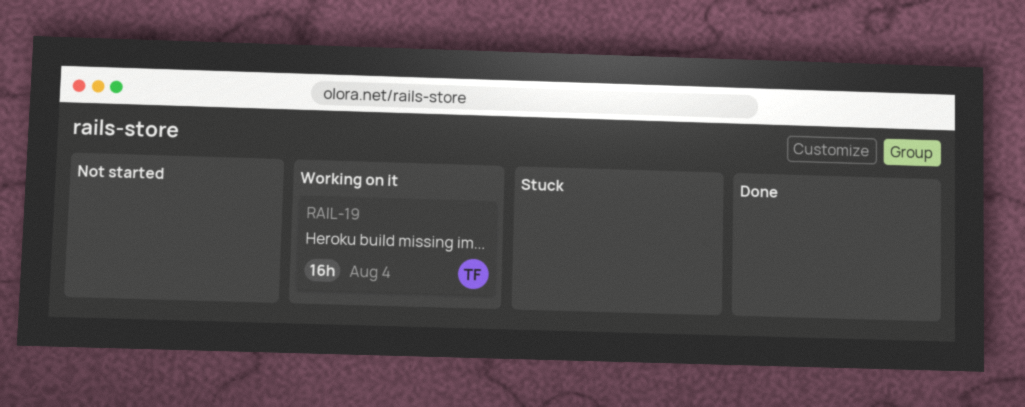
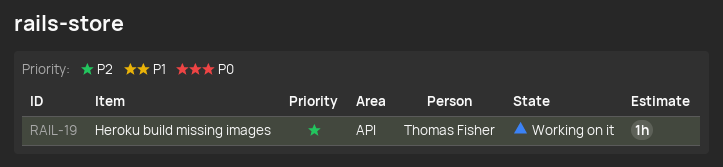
RAIL-19, estimate: 16h -> 1h

